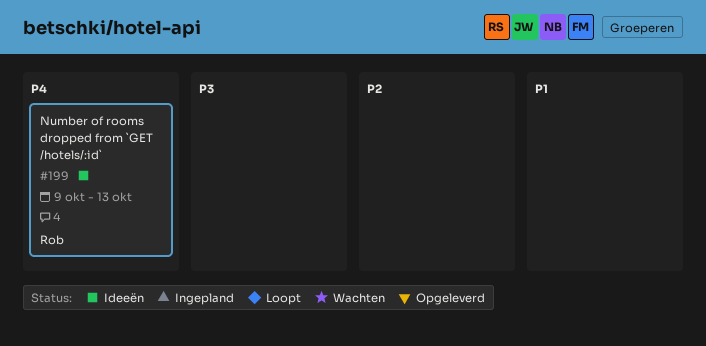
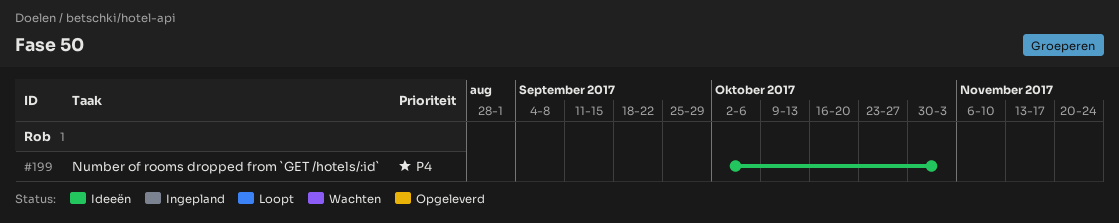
#199, start: Oct 9 -> Oct 2
#199, due: Oct 13 -> Nov 3

